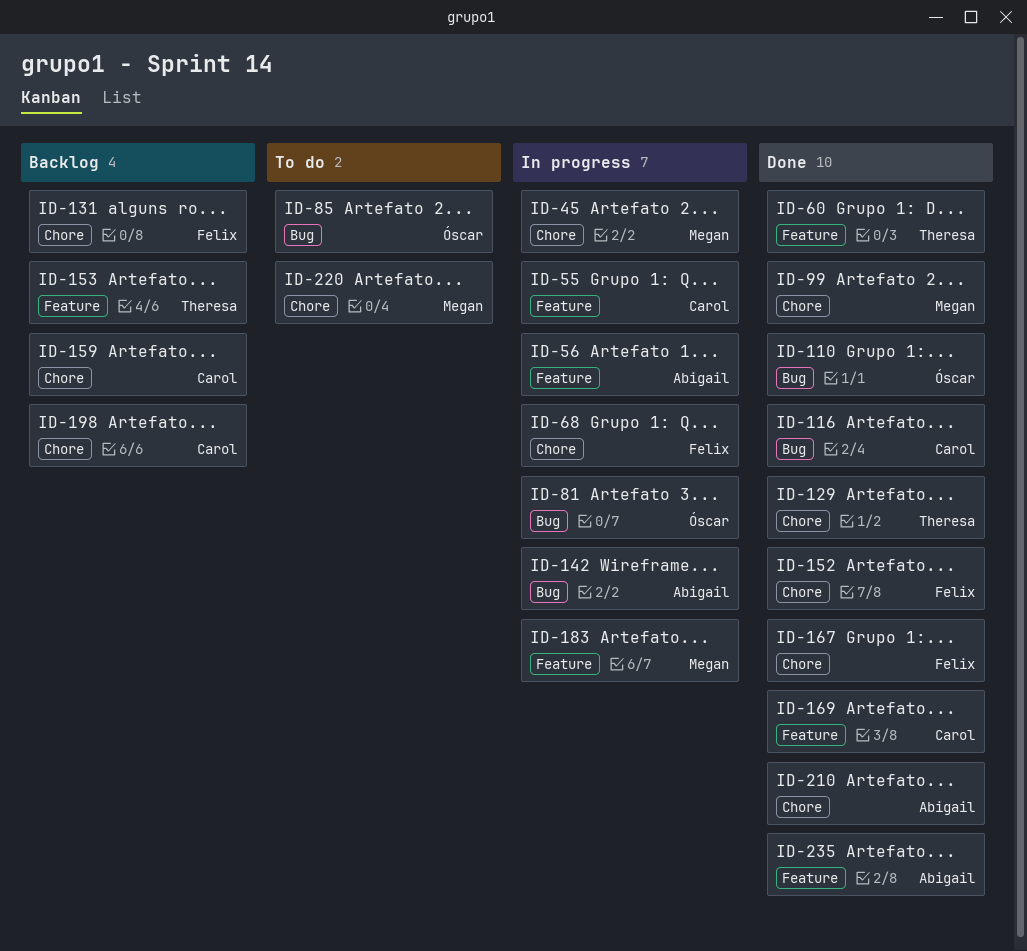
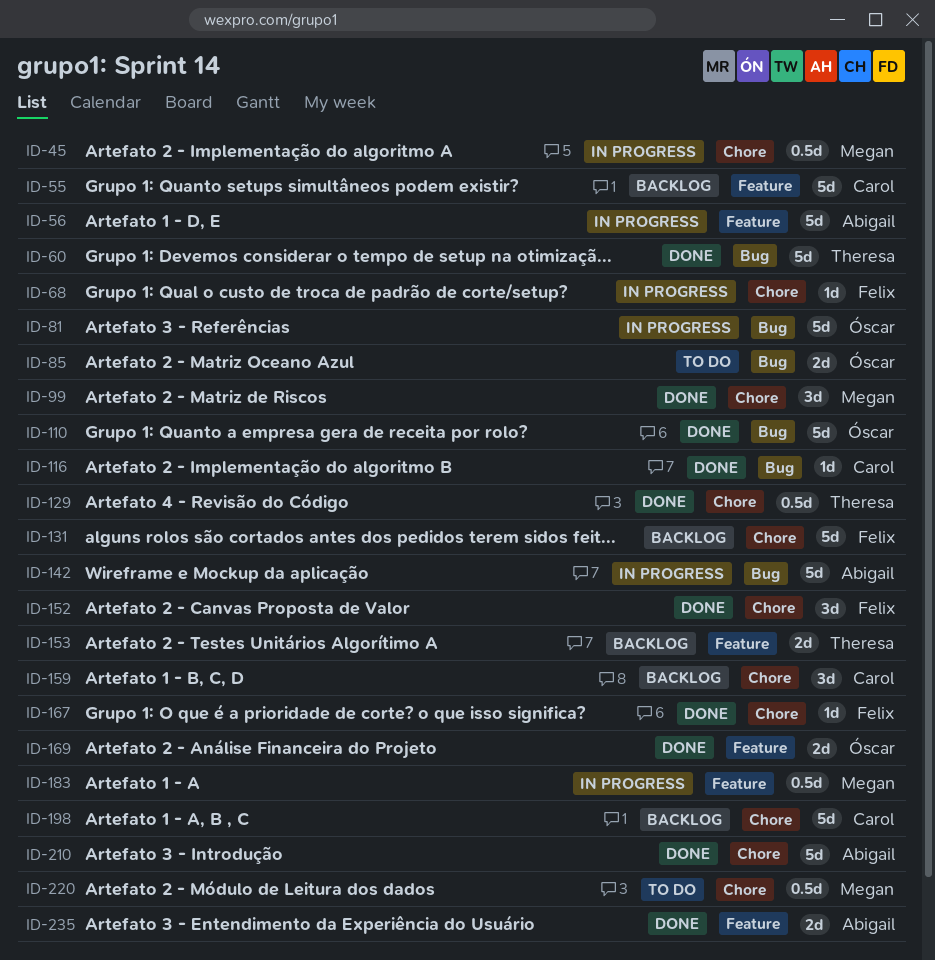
ID-55, status: In progress -> Backlog
ID-60, label: Feature -> Bug
ID-169, owner: Carol -> Óscar

